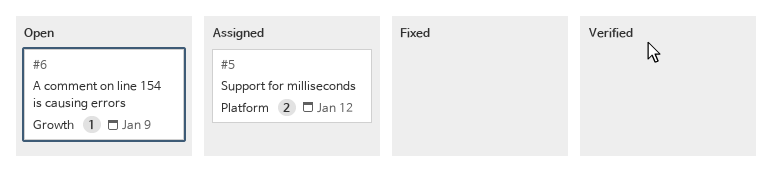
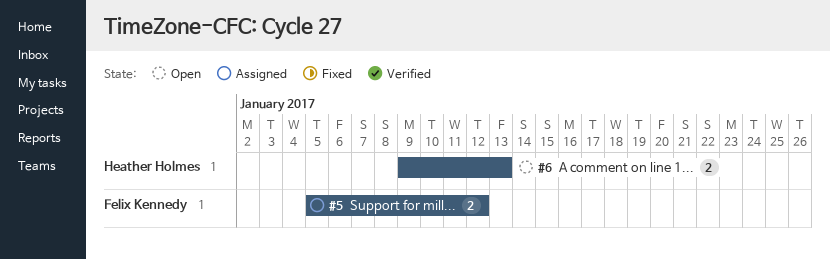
#6, estimate: 1 -> 2
#6, due: Jan 9 -> Jan 13

